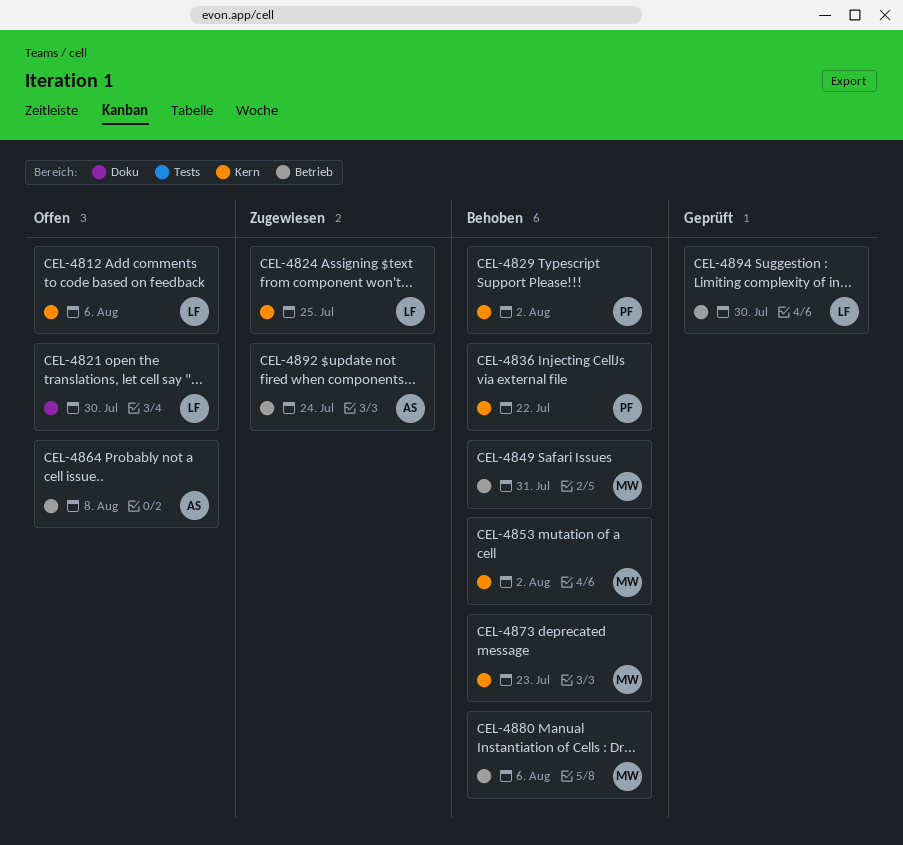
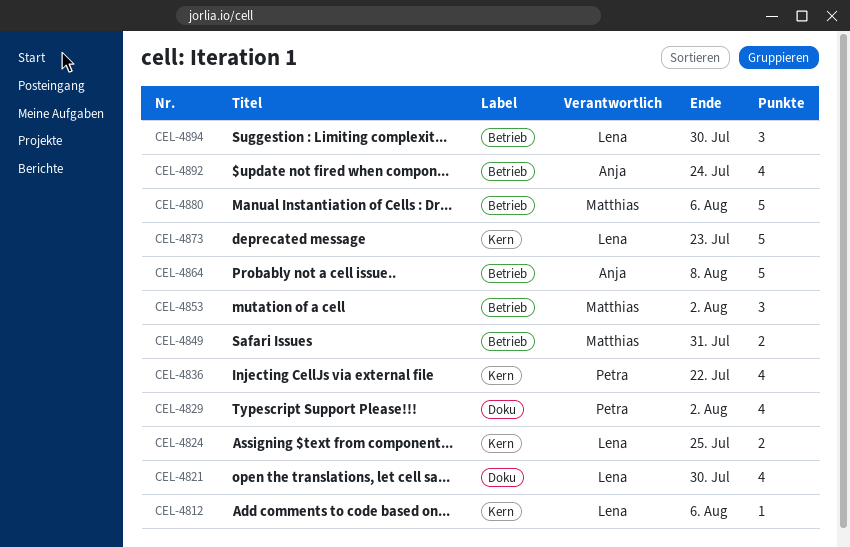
CEL-4829, label: Kern -> Doku
CEL-4853, label: Kern -> Betrieb
CEL-4873, owner: Matthias -> Lena

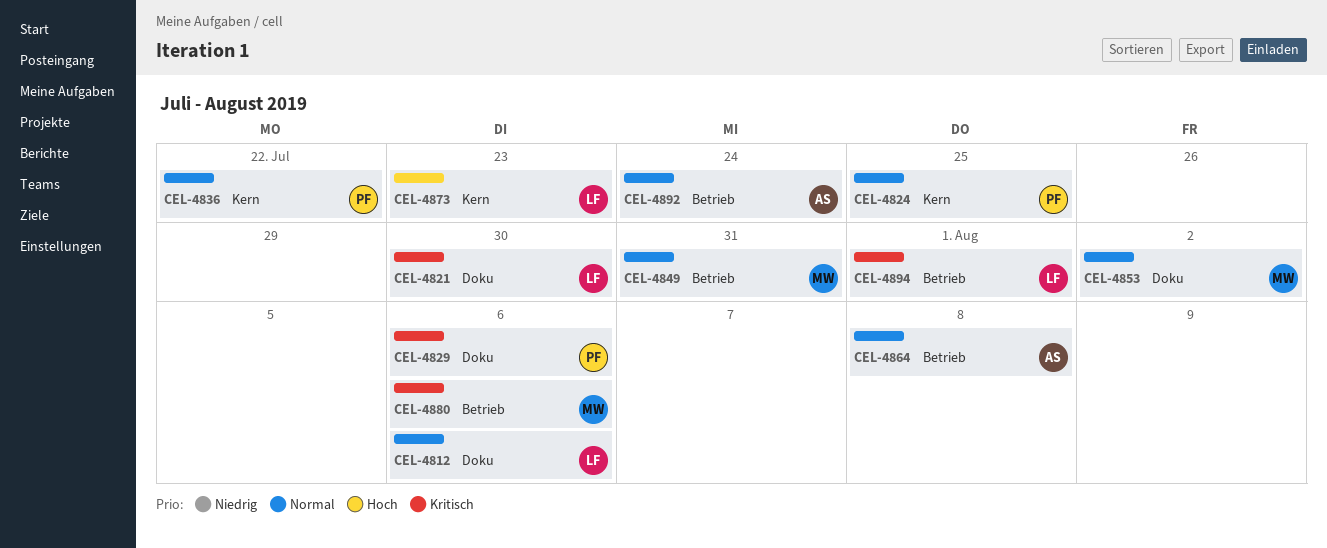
CEL-4812, label: Kern -> Doku
CEL-4824, owner: Lena -> Petra
CEL-4829, due: Aug 2 -> Aug 6
CEL-4853, label: Betrieb -> Doku
CEL-4894, due: Jul 30 -> Aug 1

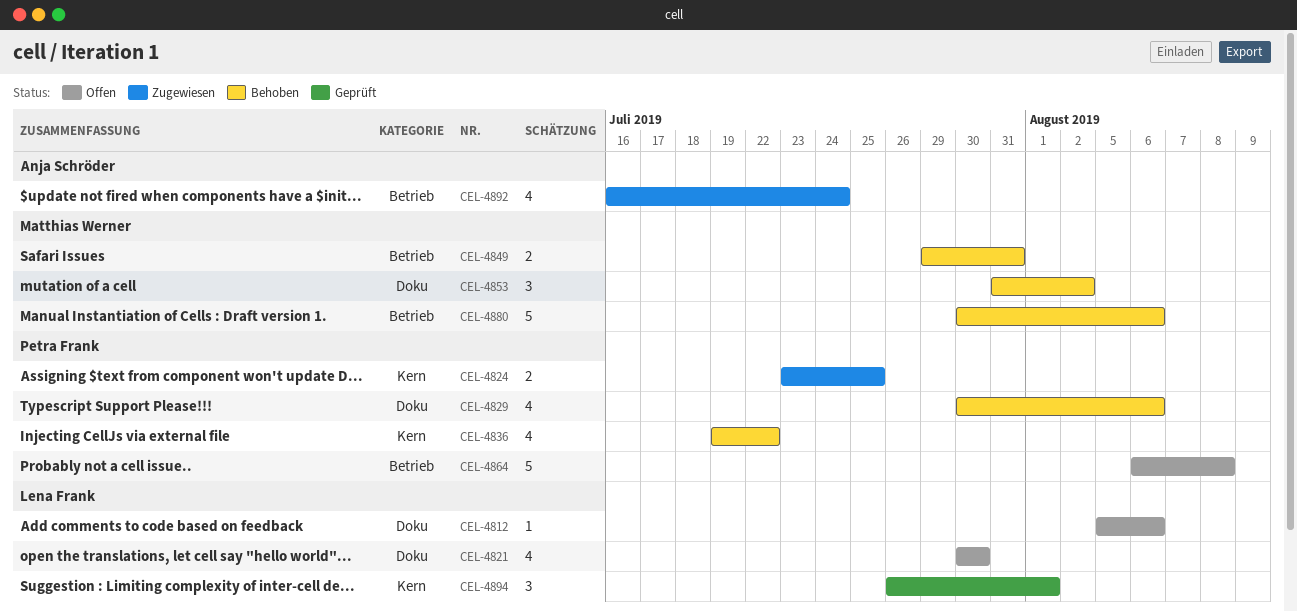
CEL-4864, owner: Anja Schröder -> Petra Frank
CEL-4873: present -> none
CEL-4894, label: Betrieb -> Kern

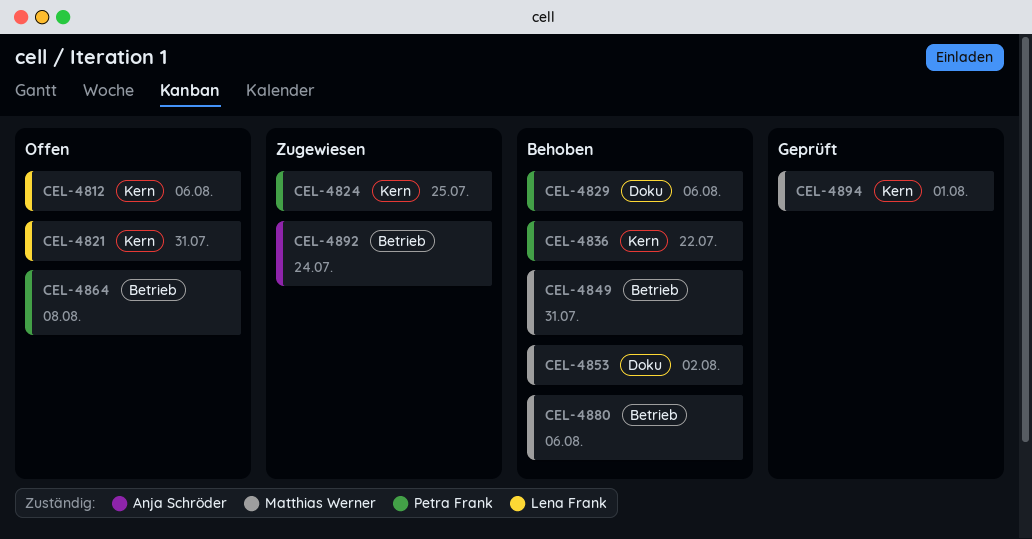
CEL-4812, label: Doku -> Kern
CEL-4821, label: Doku -> Kern
CEL-4821, due: Jul 30 -> Jul 31
CEL-4894, owner: Lena Frank -> Matthias Werner

